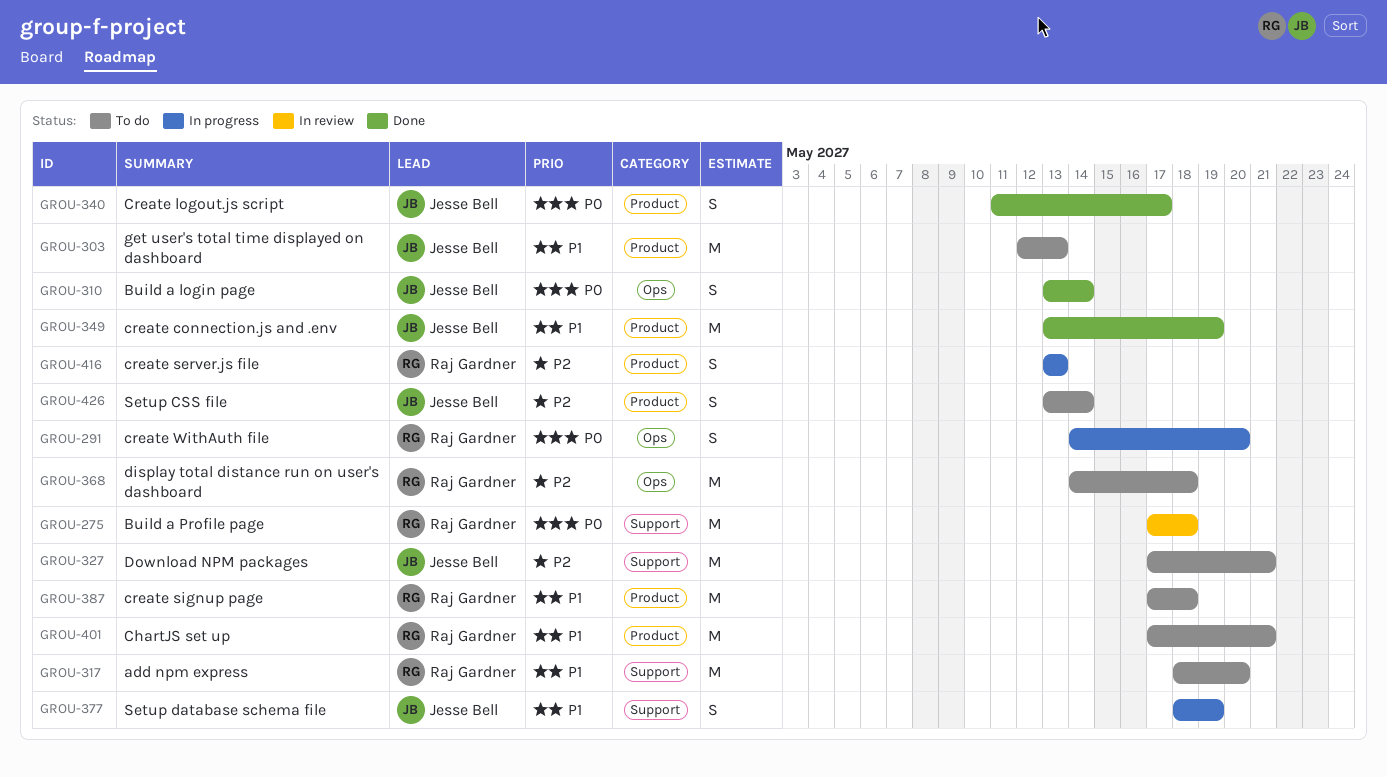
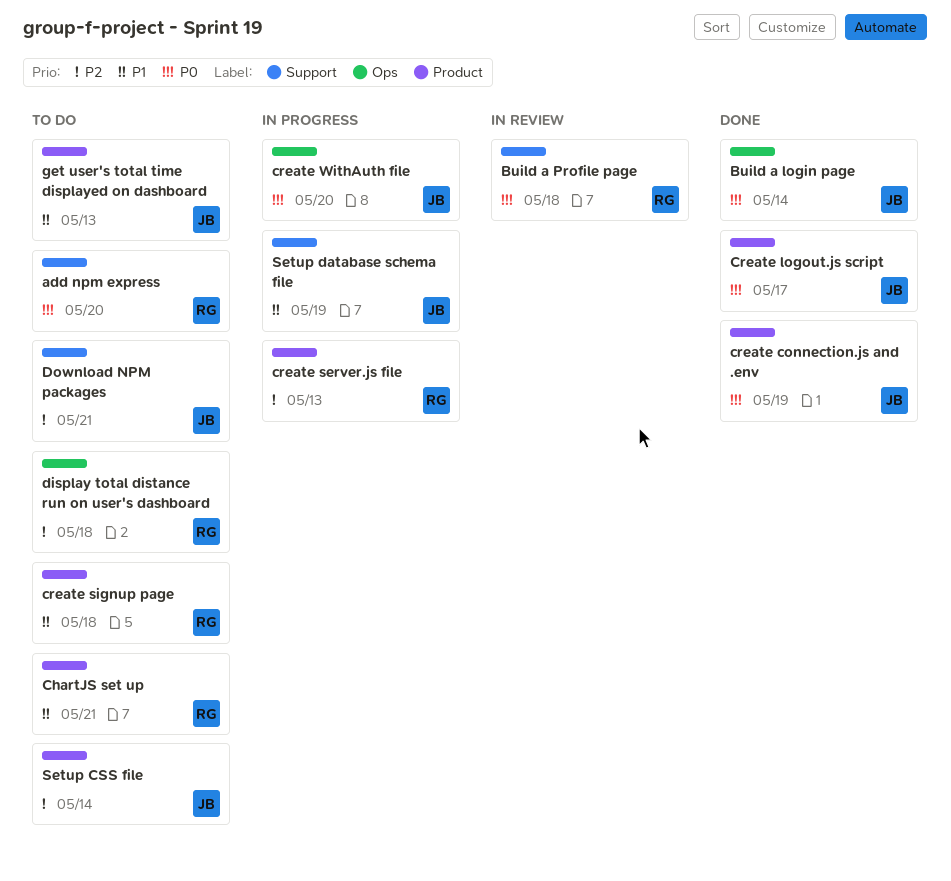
add npm express, priority: P1 -> P0
create connection.js and .env, priority: P1 -> P0
create WithAuth file, owner: Raj Gardner -> Jesse Bell

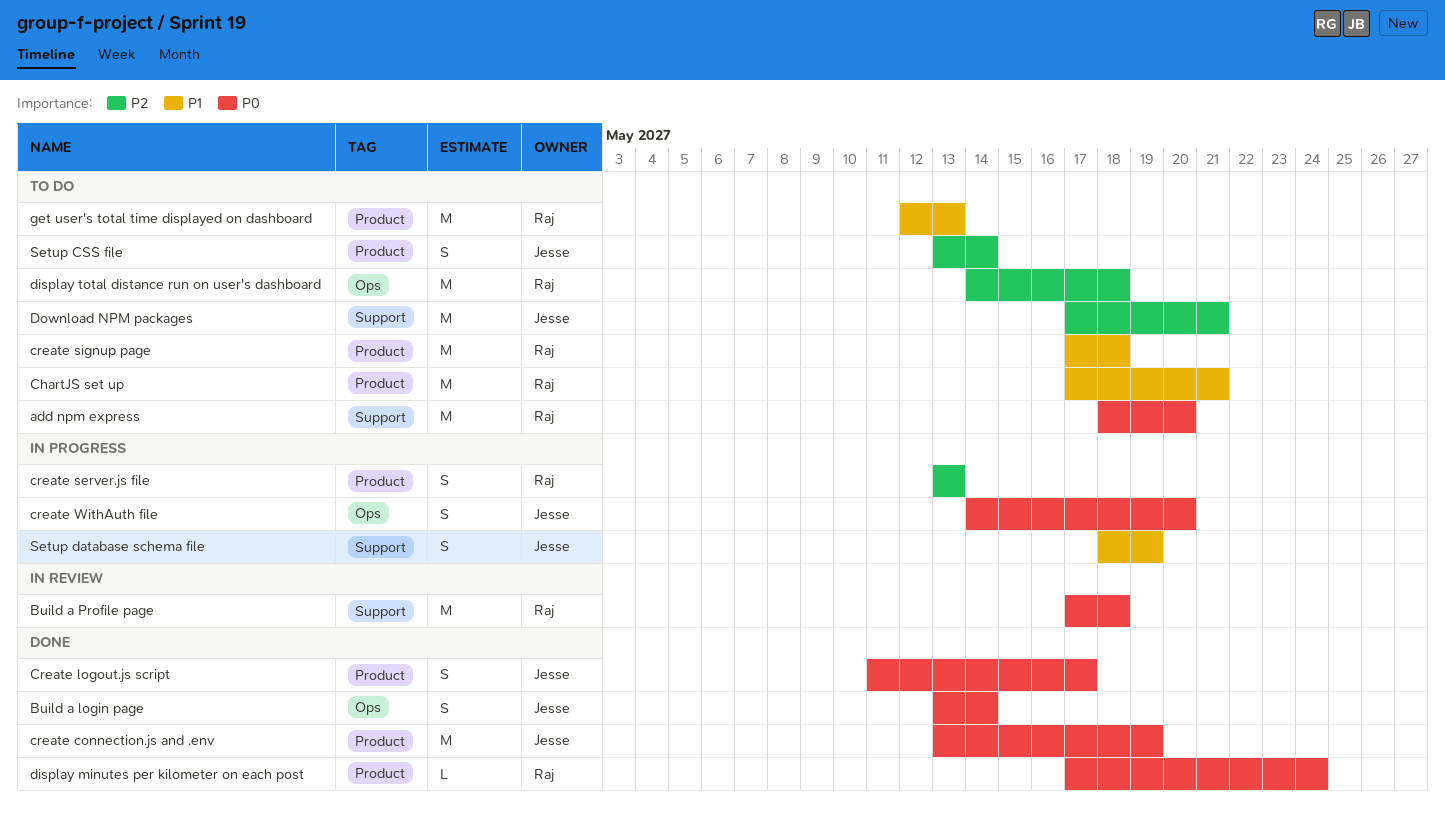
display minutes per kilometer on each post: none -> present
get user's total time displayed on dashboard, owner: Jesse -> Raj

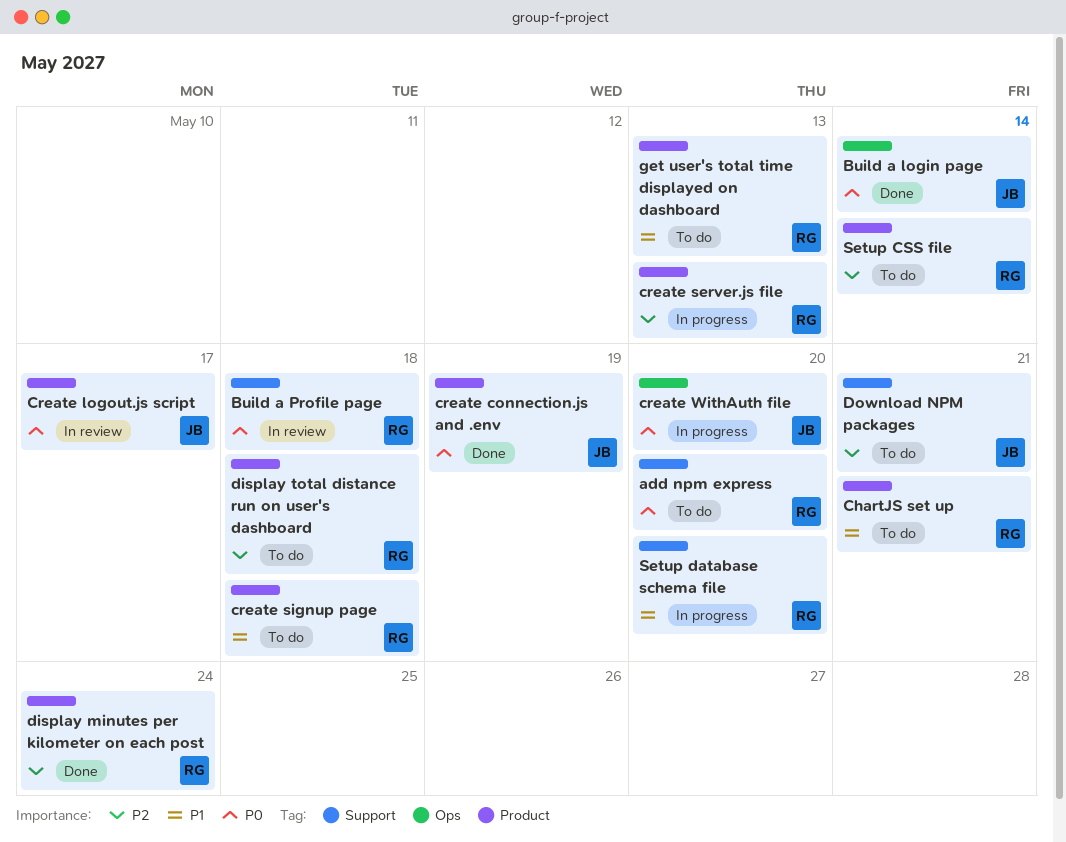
Create logout.js script, status: Done -> In review
display minutes per kilometer on each post, priority: P0 -> P2
display total distance run on user's dashboard, label: Ops -> Product
Setup CSS file, owner: Jesse -> Raj
Setup database schema file, owner: Jesse -> Raj
Setup database schema file, due: May 19 -> May 20

